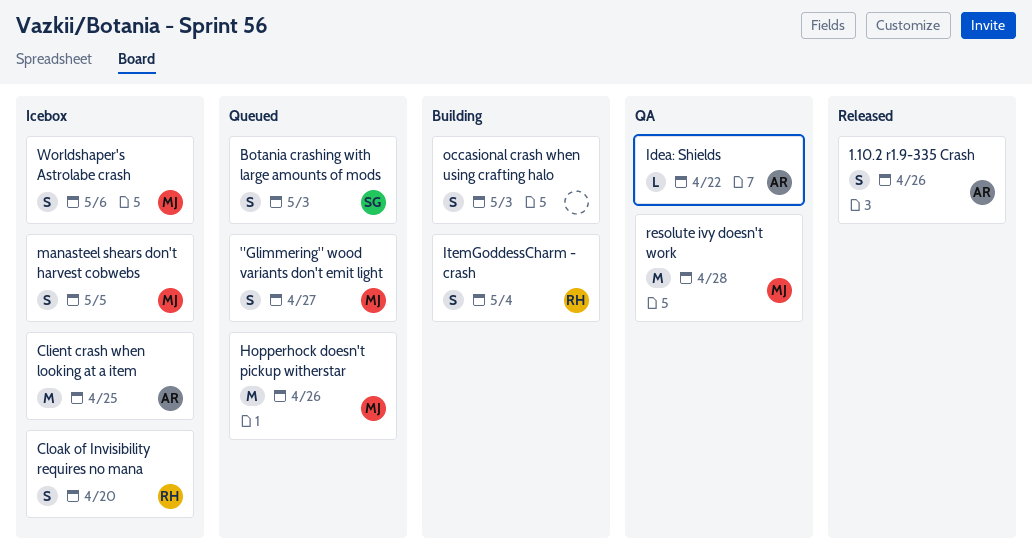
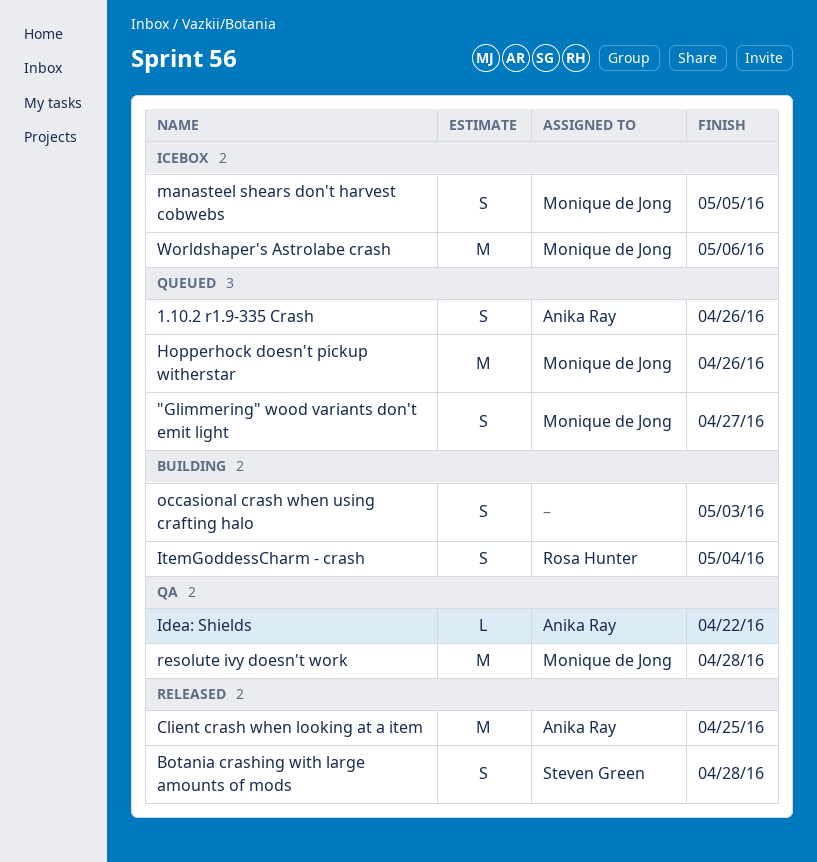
1.10.2 r1.9-335 Crash, status: Released -> Queued
Botania crashing with large amounts of mods, status: Queued -> Released
Botania crashing with large amounts of mods, due: May 3 -> Apr 28
Client crash when looking at a item, status: Icebox -> Released
Cloak of Invisibility requires no mana: present -> none
Worldshaper's Astrolabe crash, estimate: S -> M

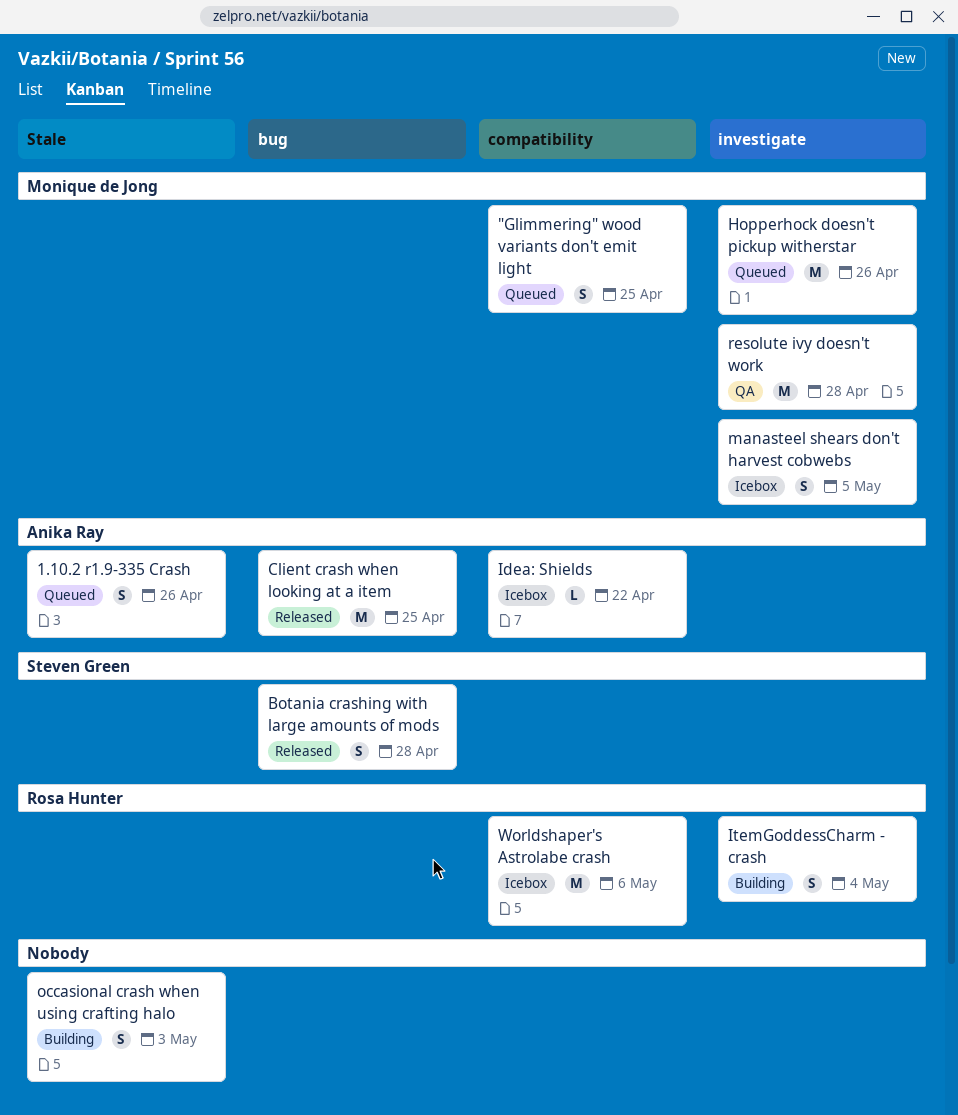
"Glimmering" wood variants don't emit light, due: Apr 27 -> Apr 25
Idea: Shields, status: QA -> Icebox
Worldshaper's Astrolabe crash, owner: Monique de Jong -> Rosa Hunter

